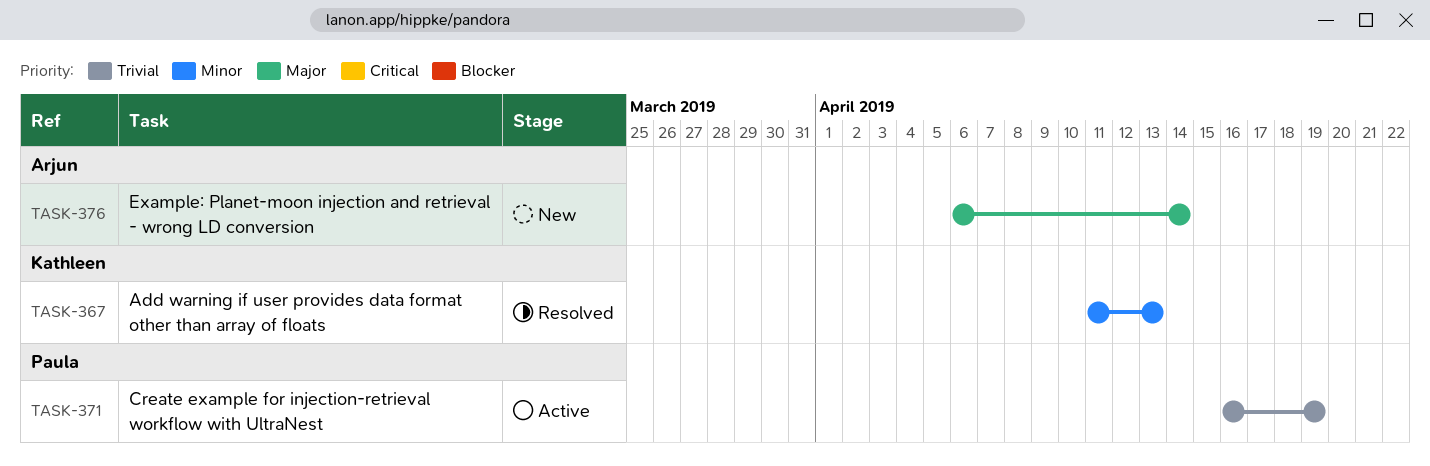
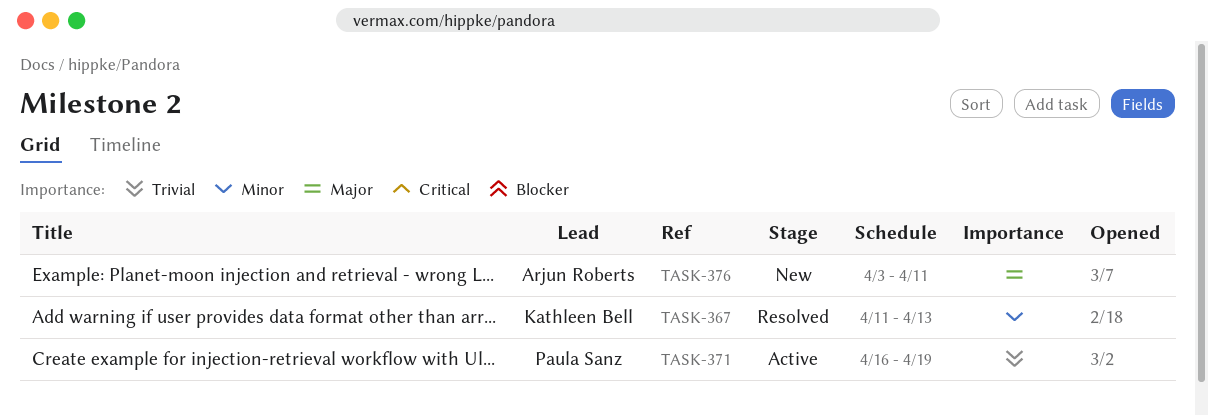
TASK-376, start: Apr 6 -> Apr 3
TASK-376, due: Apr 14 -> Apr 11

